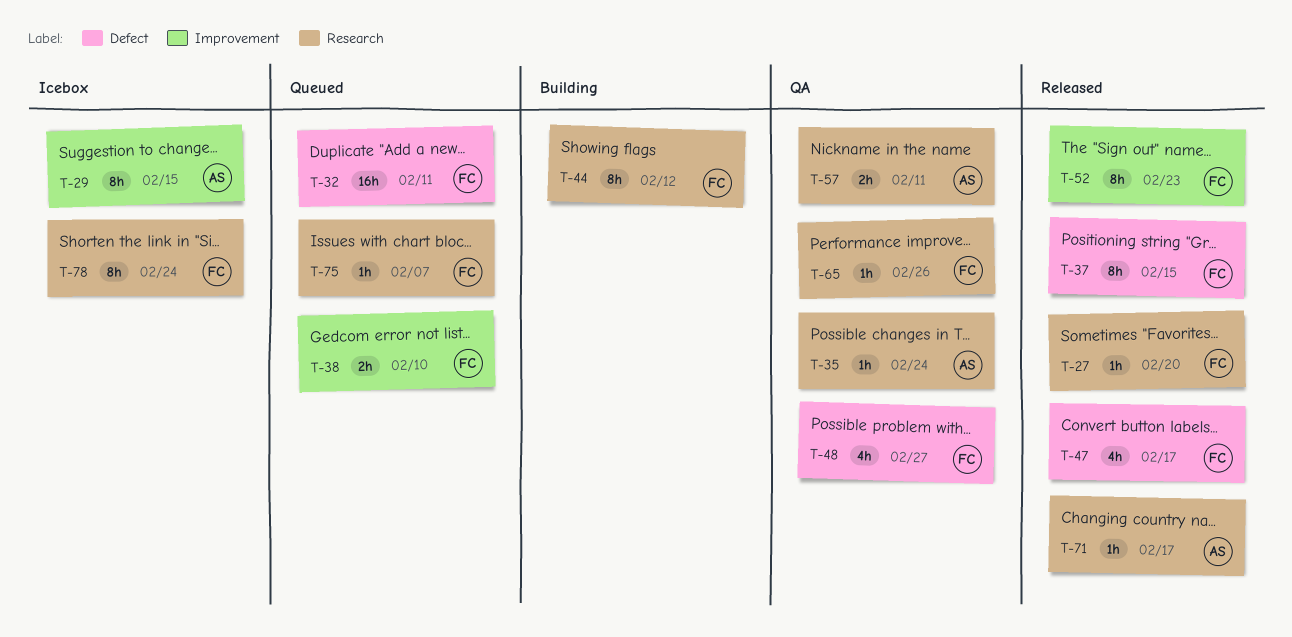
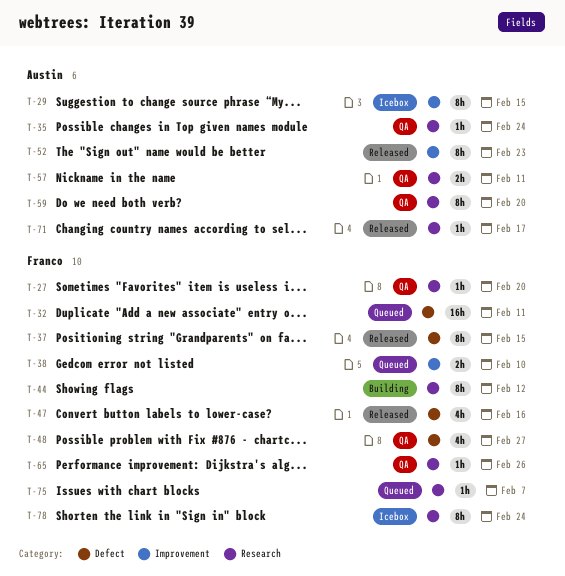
T-27, status: Released -> QA
T-47, due: Feb 17 -> Feb 16
T-52, owner: Franco -> Austin
T-59: none -> present

